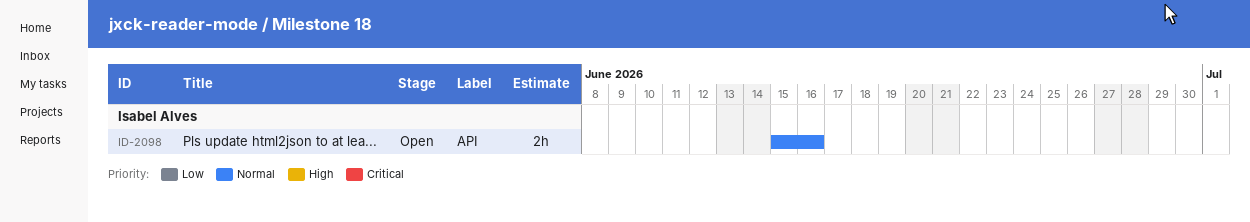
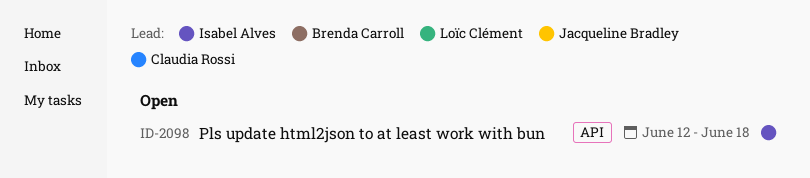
ID-2098, start: Jun 15 -> Jun 12
ID-2098, due: Jun 16 -> Jun 18

